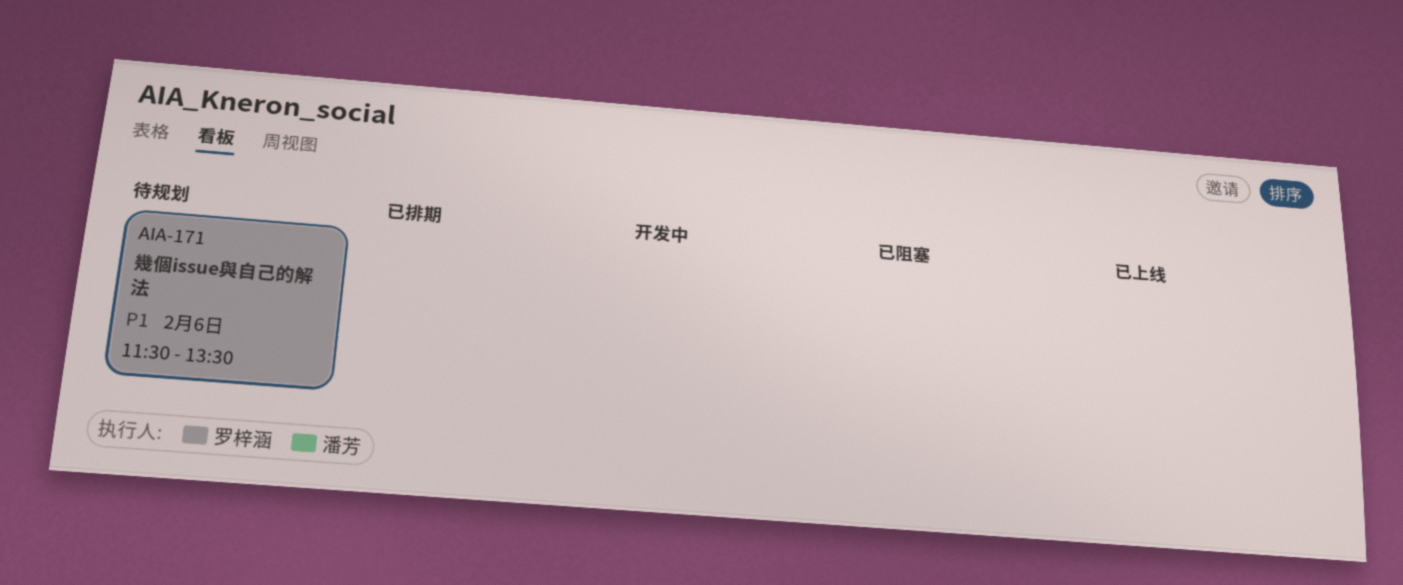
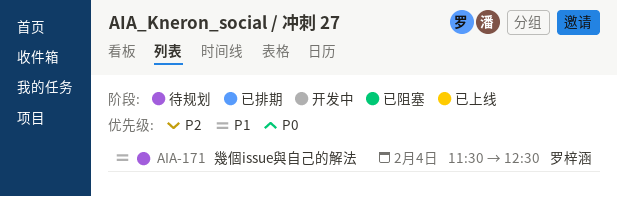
AIA-171, day: Feb 6 -> Feb 4
AIA-171, ends: 13:30 -> 12:30

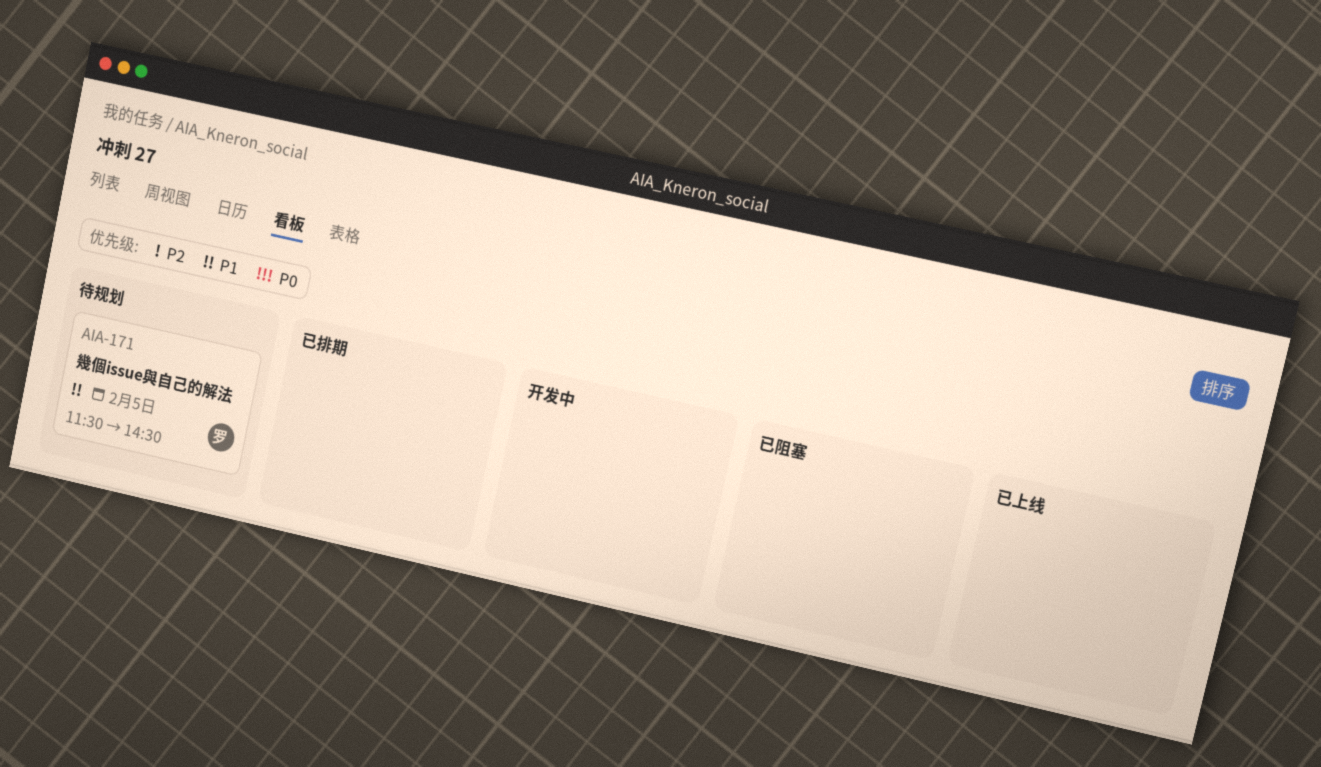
AIA-171, day: Feb 4 -> Feb 5
AIA-171, ends: 12:30 -> 14:30

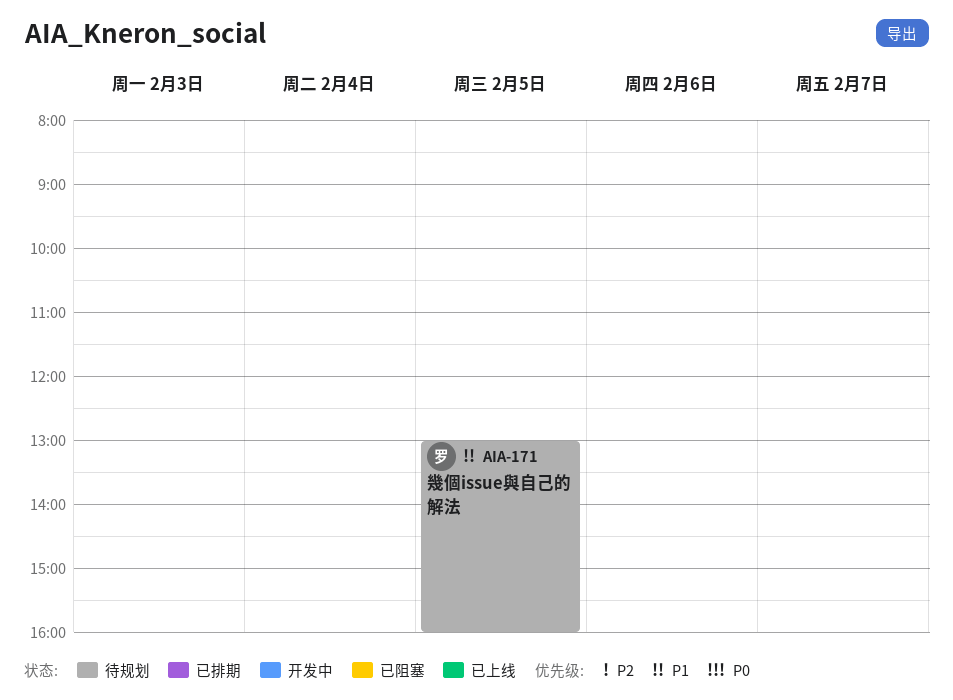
AIA-171, begins: 11:30 -> 13:00
AIA-171, ends: 14:30 -> 16:00

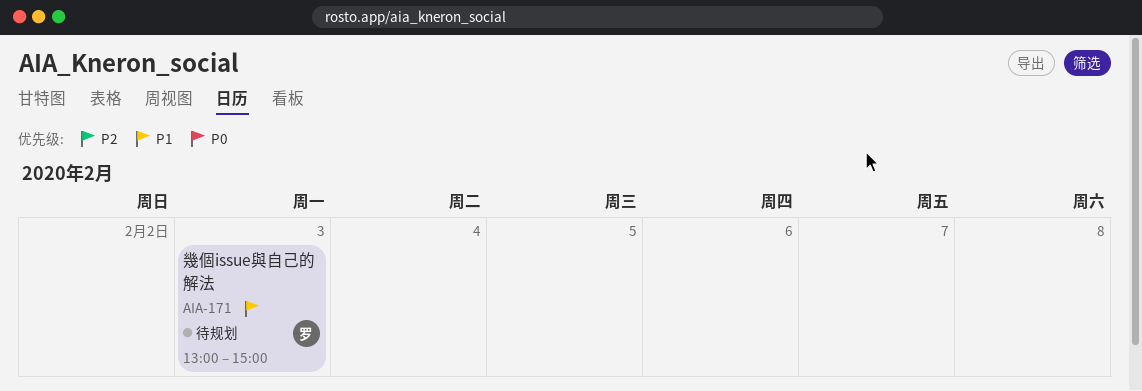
AIA-171, day: Feb 5 -> Feb 3
AIA-171, ends: 16:00 -> 15:00

